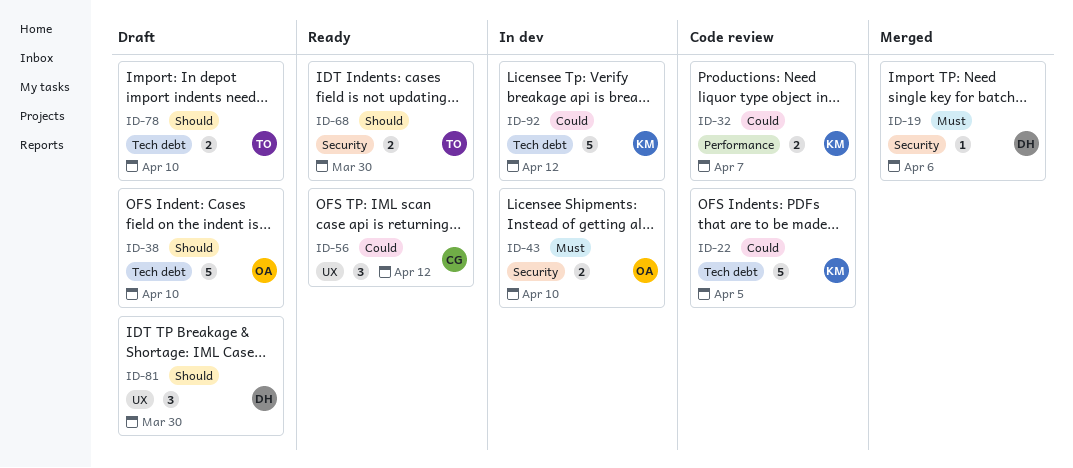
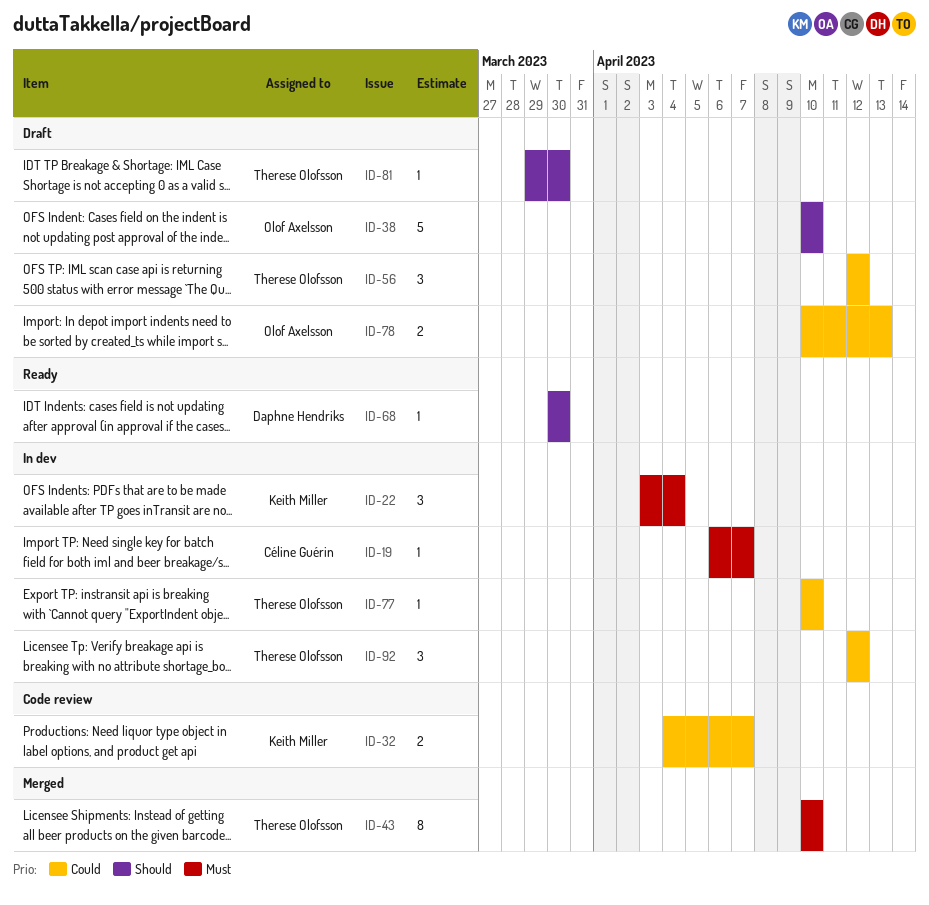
ID-19, status: Merged -> In dev
ID-19, owner: Daphne Hendriks -> Céline Guérin
ID-19, due: Apr 6 -> Apr 7
ID-22, status: Code review -> In dev
ID-22, priority: Could -> Must
ID-22, estimate: 5 -> 3
ID-22, due: Apr 5 -> Apr 4
ID-43, status: In dev -> Merged
ID-43, owner: Olof Axelsson -> Therese Olofsson
ID-43, estimate: 2 -> 8
ID-56, status: Ready -> Draft
ID-56, owner: Céline Guérin -> Therese Olofsson
ID-68, owner: Therese Olofsson -> Daphne Hendriks
ID-68, estimate: 2 -> 1
ID-77: none -> present
ID-78, owner: Therese Olofsson -> Olof Axelsson
ID-78, priority: Should -> Could
ID-78, due: Apr 10 -> Apr 13
ID-81, owner: Daphne Hendriks -> Therese Olofsson
ID-81, estimate: 3 -> 1
ID-92, owner: Keith Miller -> Therese Olofsson
ID-92, estimate: 5 -> 3

